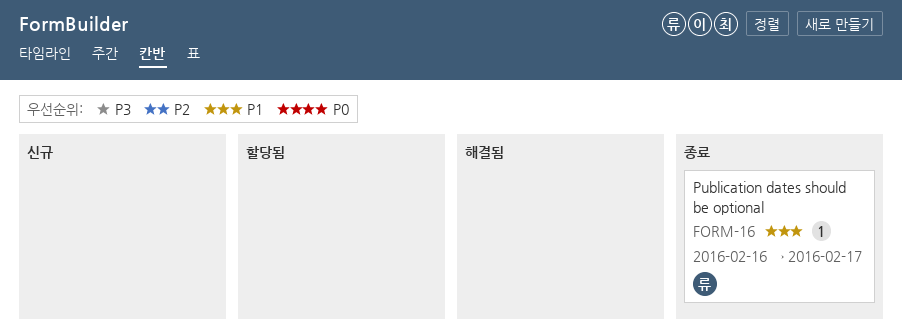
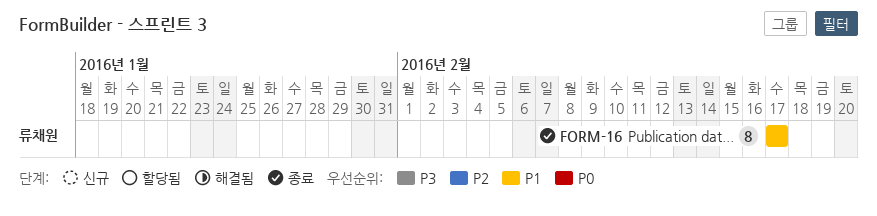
FORM-16, estimate: 1 -> 8
FORM-16, start: Feb 16 -> Feb 17

